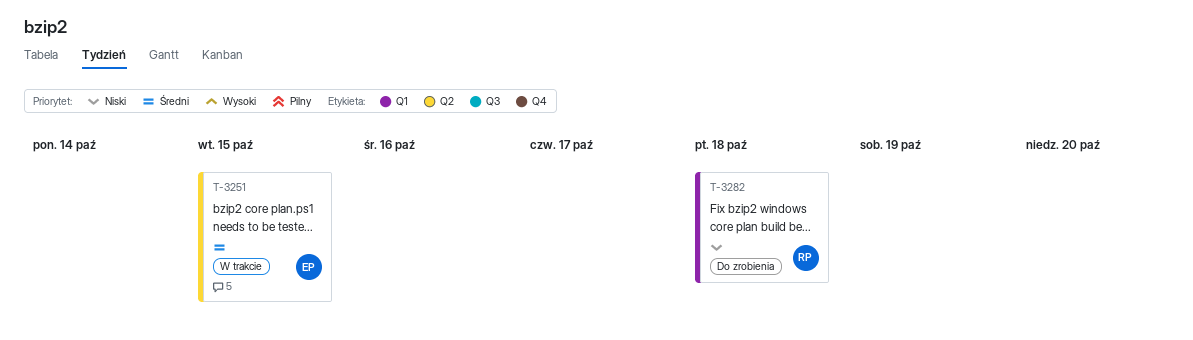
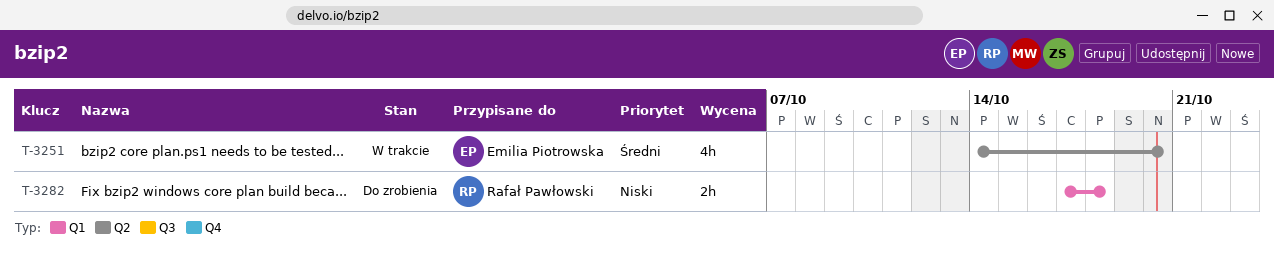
T-3251, due: Oct 15 -> Oct 20

